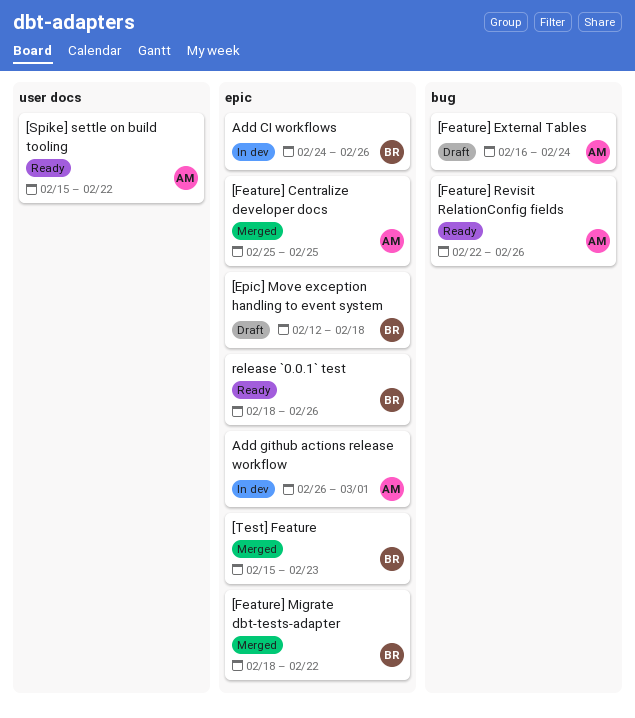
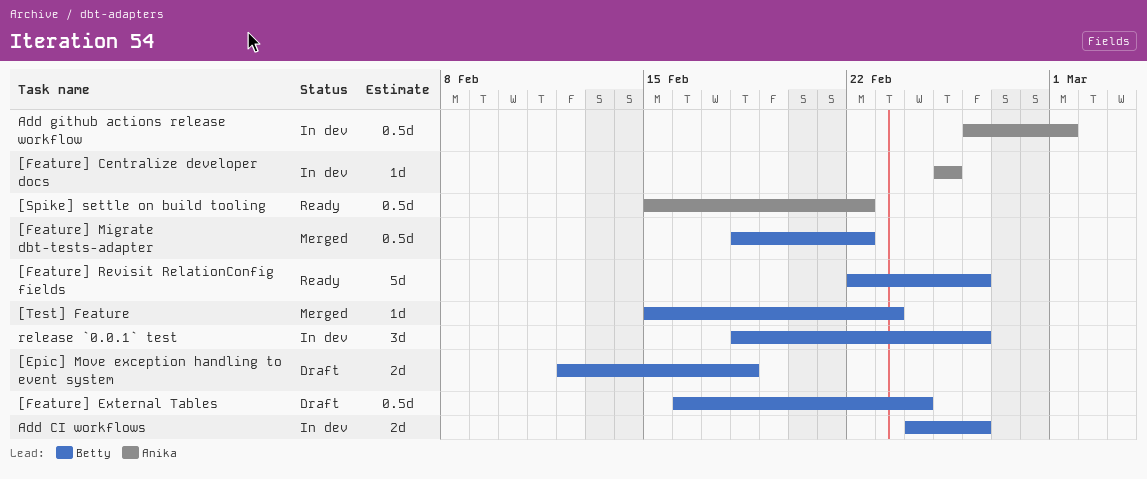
[Feature] Centralize developer docs, status: Merged -> In dev
[Feature] External Tables, owner: Anika -> Betty
[Feature] Revisit RelationConfig fields, owner: Anika -> Betty
release `0.0.1` test, status: Ready -> In dev

